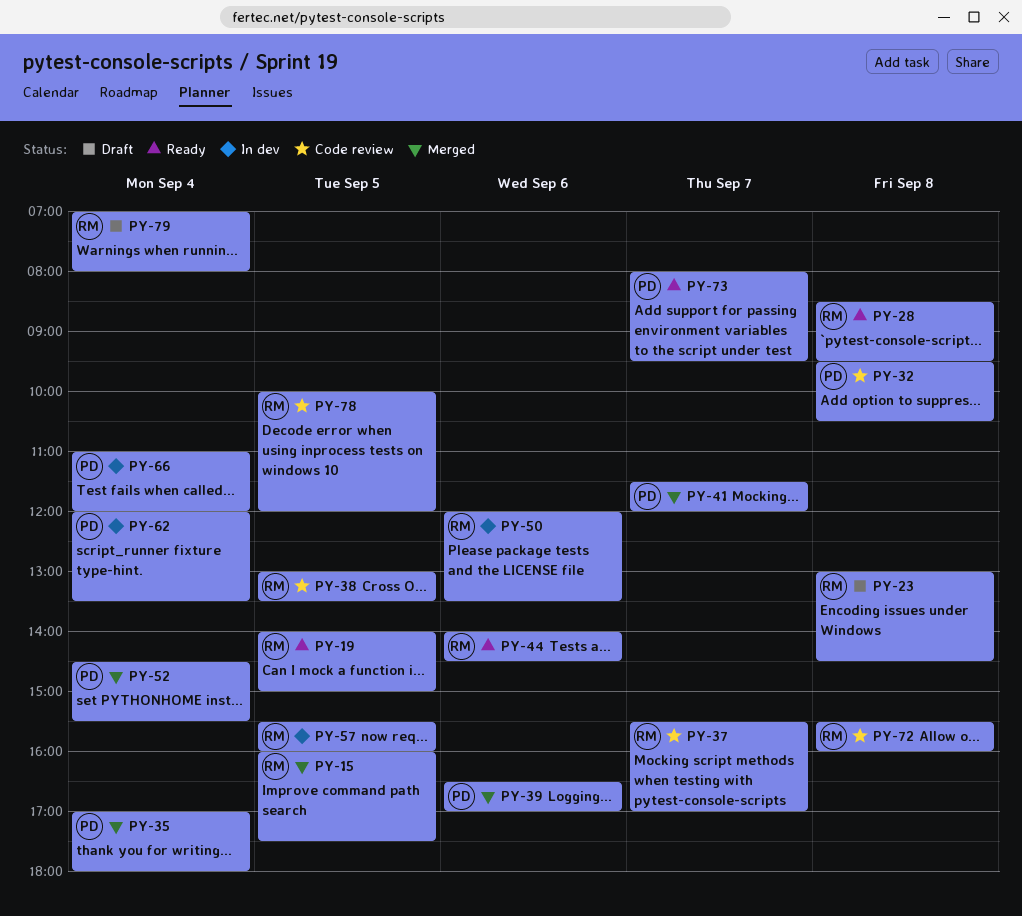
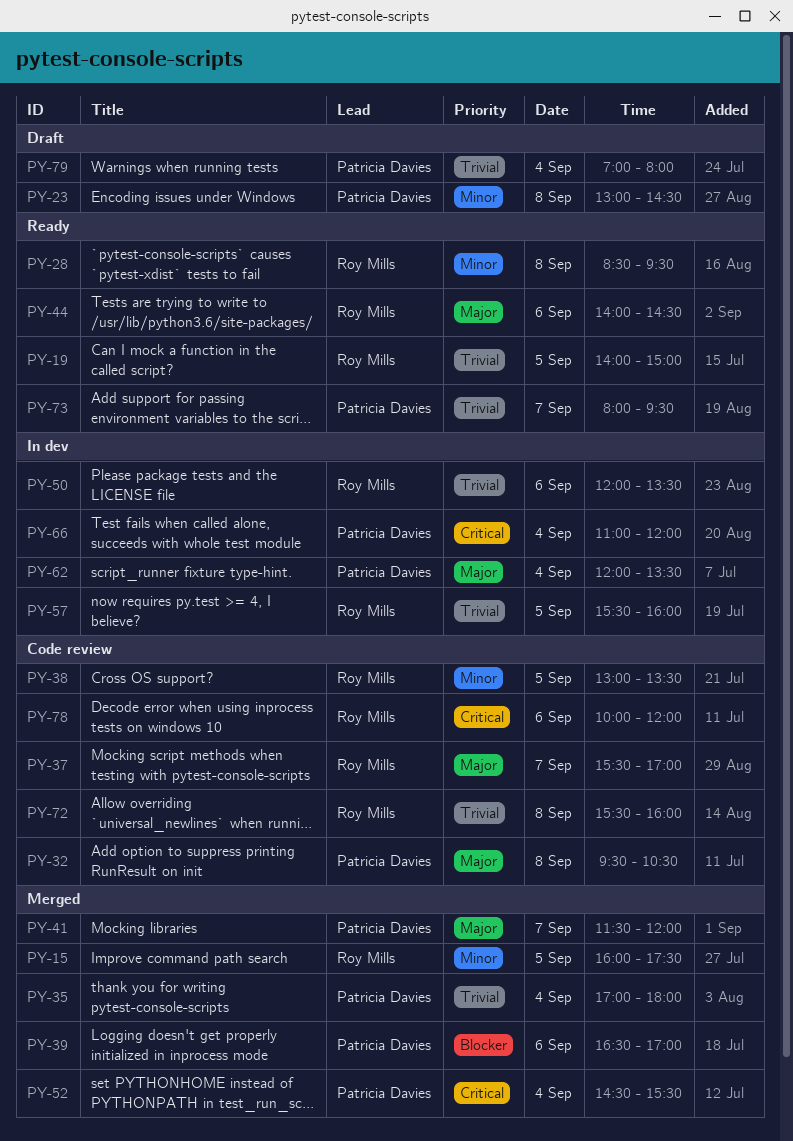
PY-23, owner: Roy Mills -> Patricia Davies
PY-78, day: Sep 5 -> Sep 6
PY-79, owner: Roy Mills -> Patricia Davies

